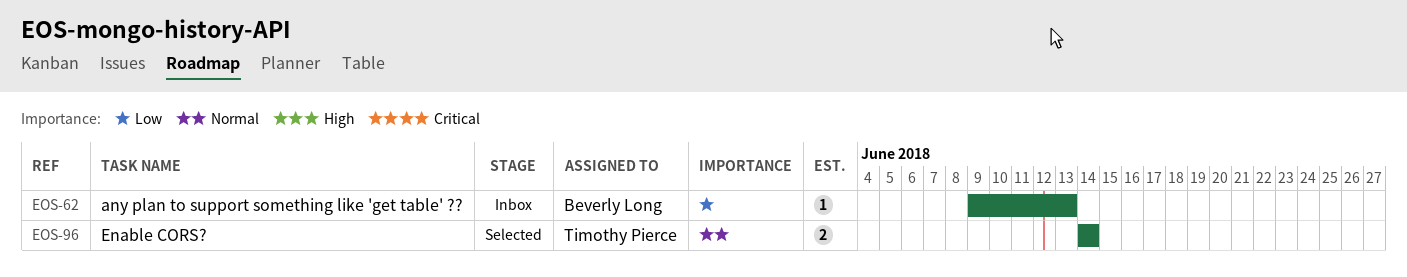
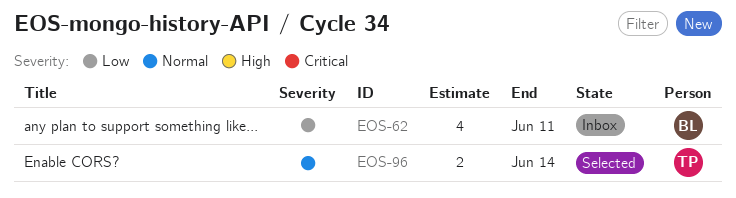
EOS-62, estimate: 1 -> 4
EOS-62, due: Jun 13 -> Jun 11

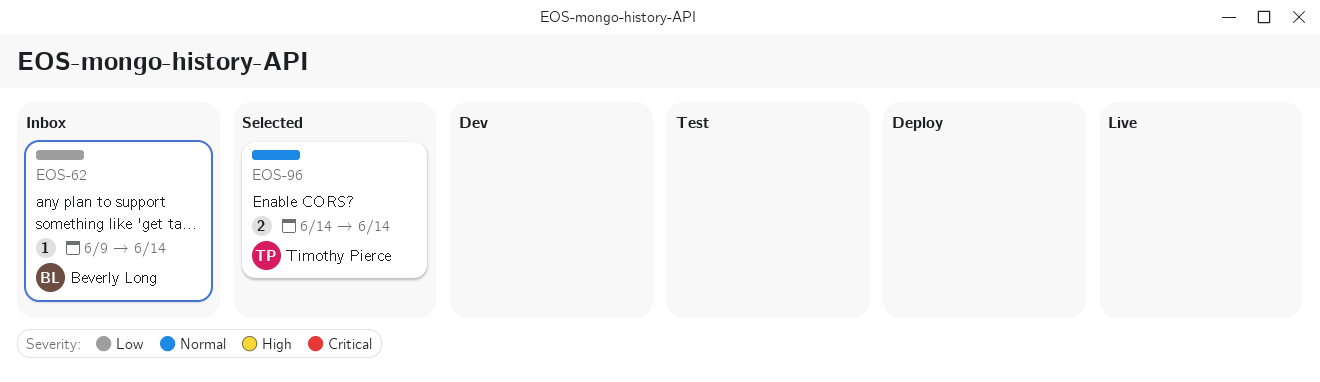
EOS-62, estimate: 4 -> 1
EOS-62, due: Jun 11 -> Jun 14

